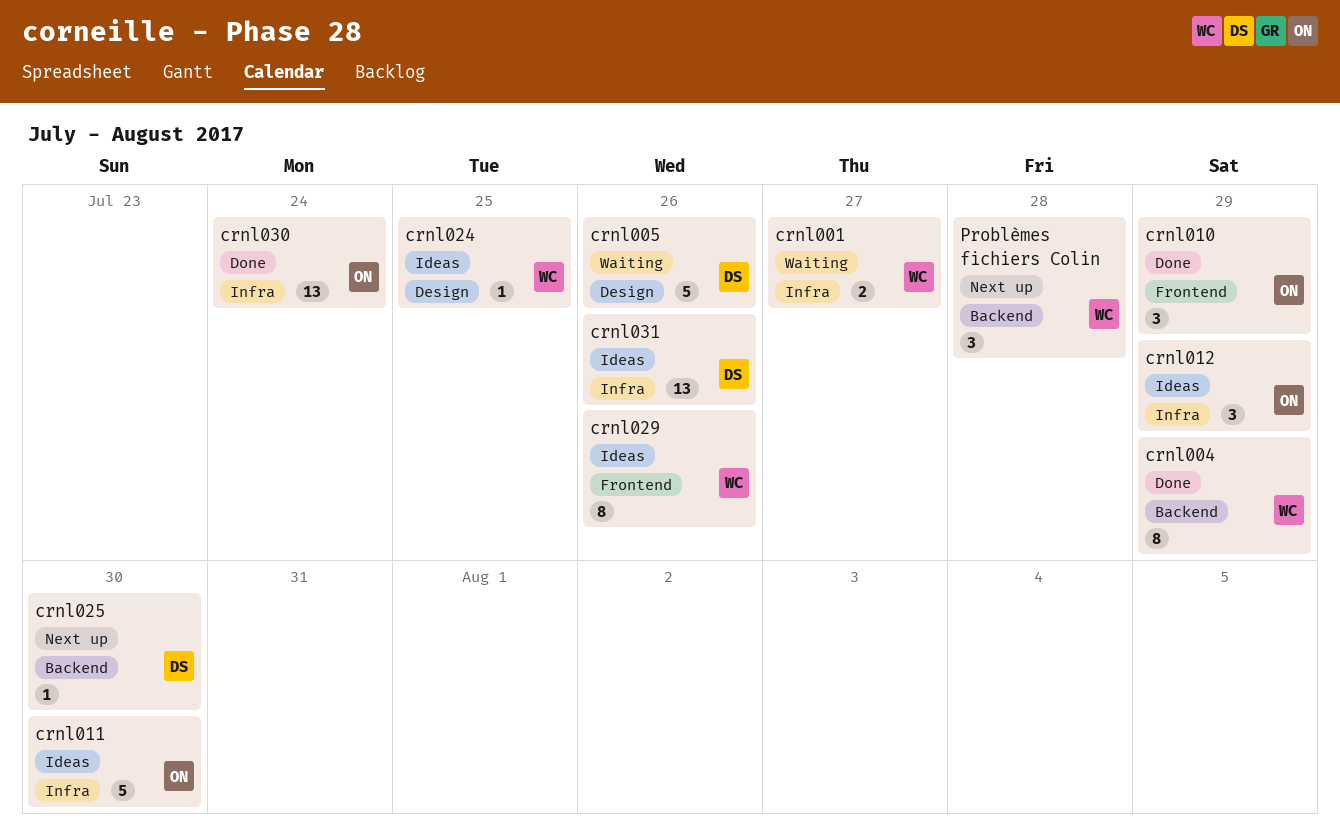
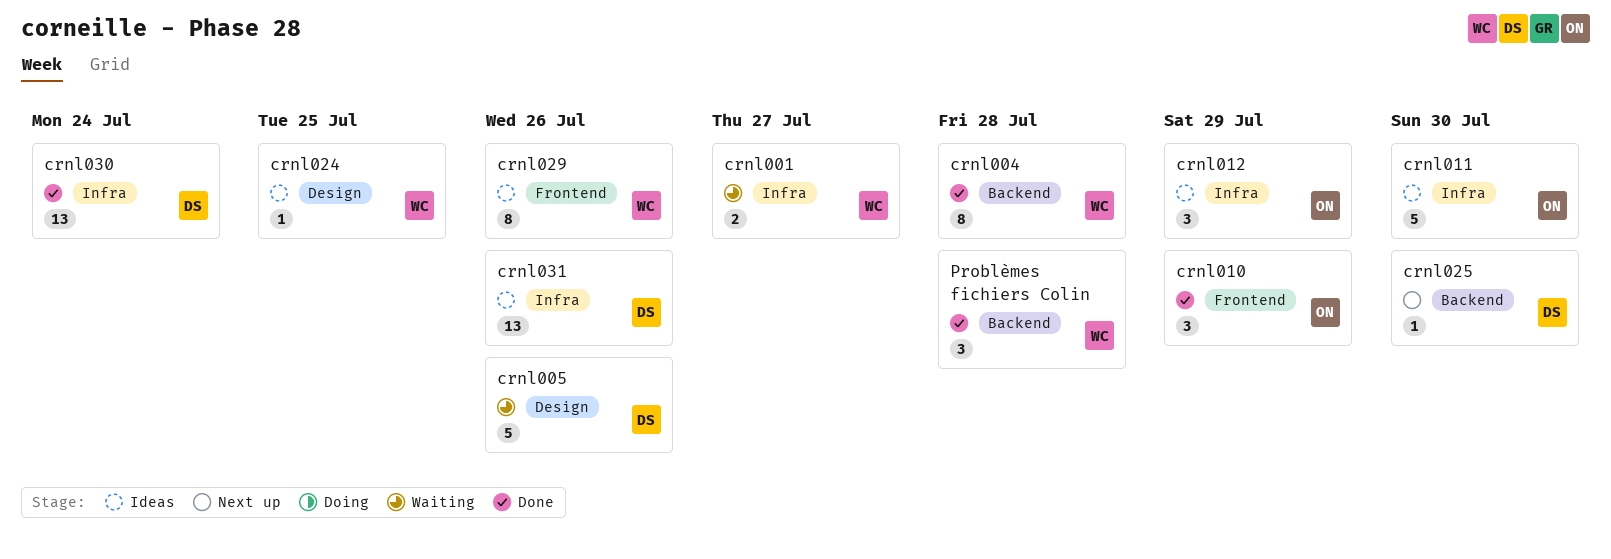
crnl004, due: Jul 29 -> Jul 28
crnl030, owner: ON -> DS
Problèmes fichiers Colin, status: Next up -> Done

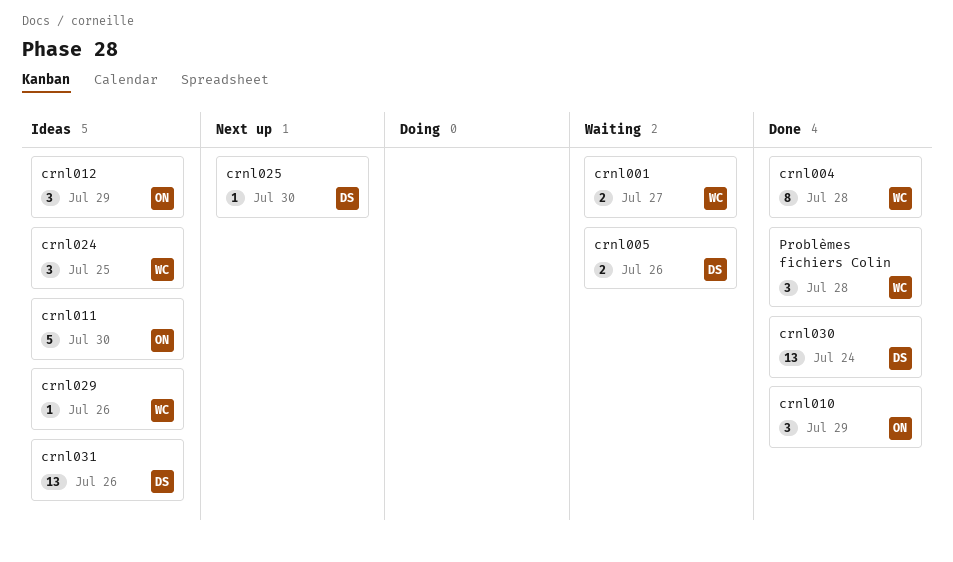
crnl005, estimate: 5 -> 2
crnl024, estimate: 1 -> 3
crnl029, estimate: 8 -> 1

